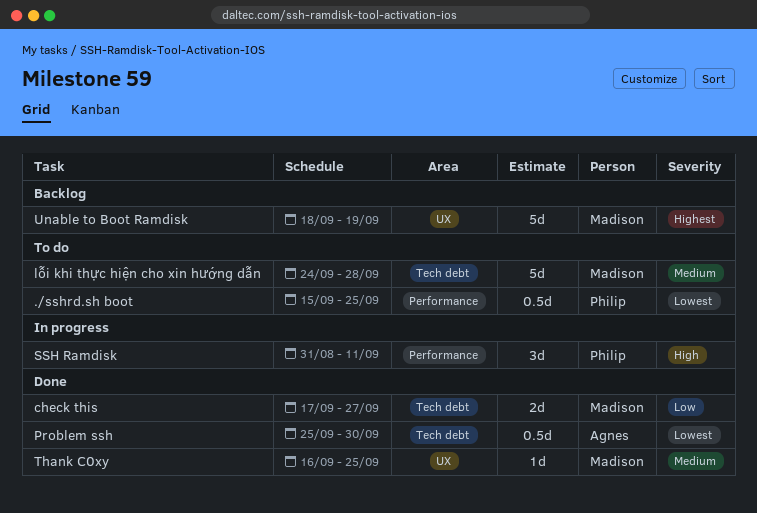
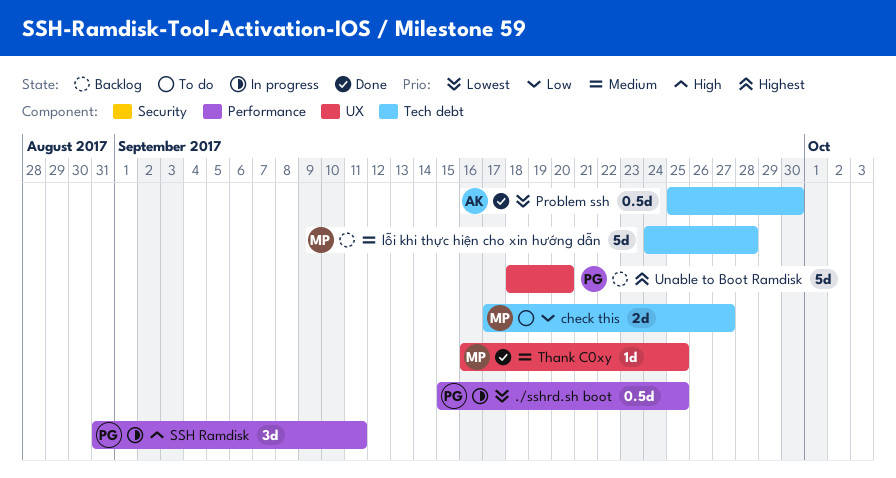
./sshrd.sh boot, status: To do -> In progress
check this, status: Done -> To do
lỗi khi thực hiện cho xin hướng dẫn, status: To do -> Backlog
Unable to Boot Ramdisk, owner: Madison -> Philip
Unable to Boot Ramdisk, due: Sep 19 -> Sep 20

